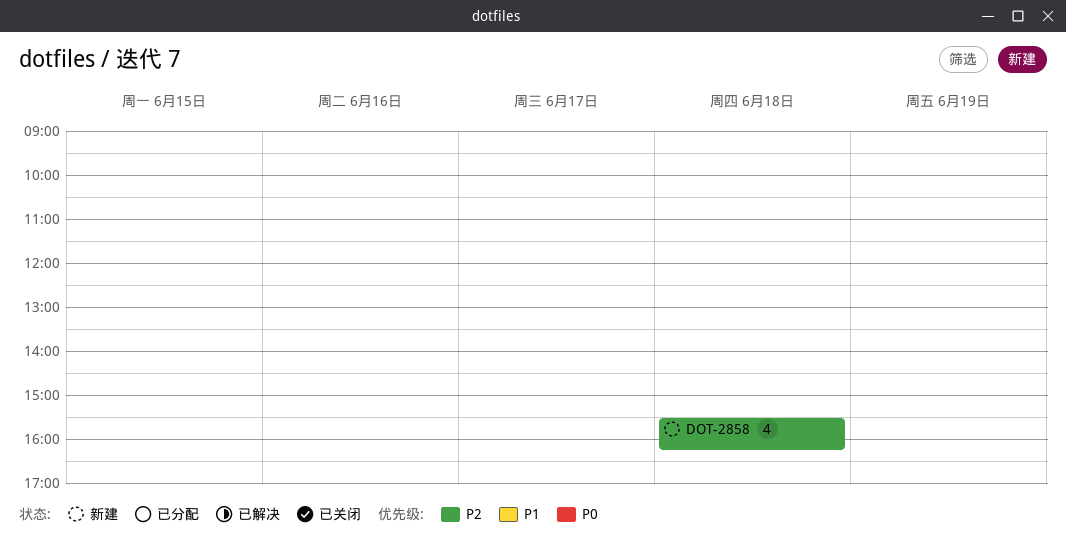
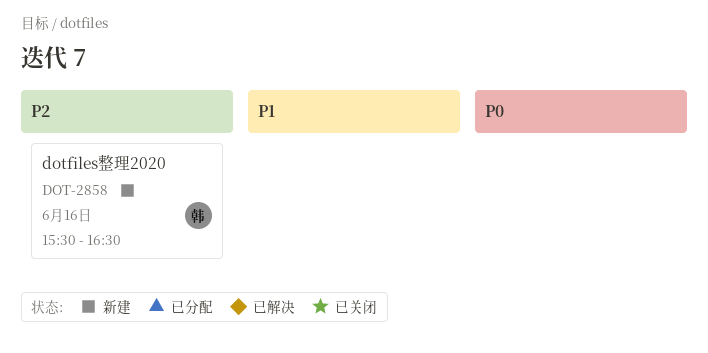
DOT-2858, day: Jun 18 -> Jun 16
DOT-2858, ends: 16:15 -> 16:30

